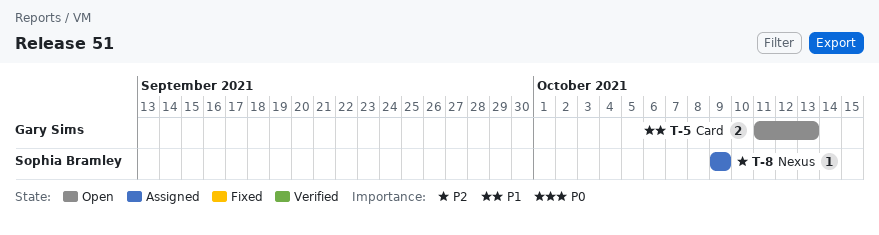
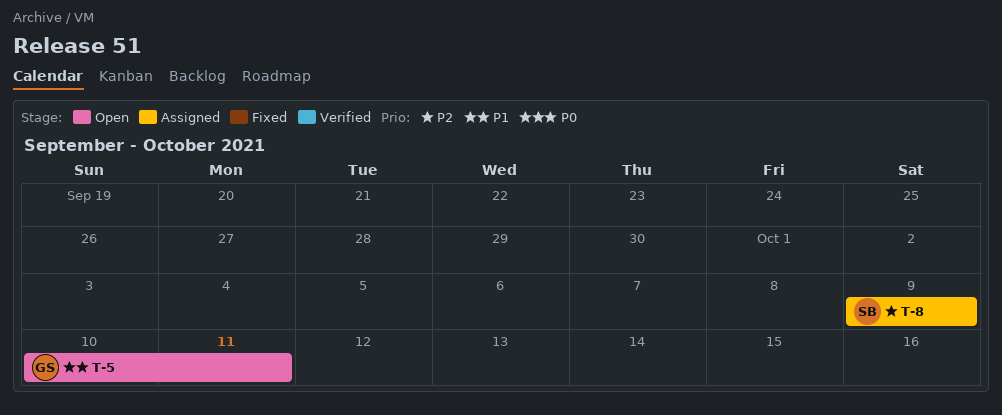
T-5, start: Oct 11 -> Oct 10
T-5, due: Oct 13 -> Oct 11

